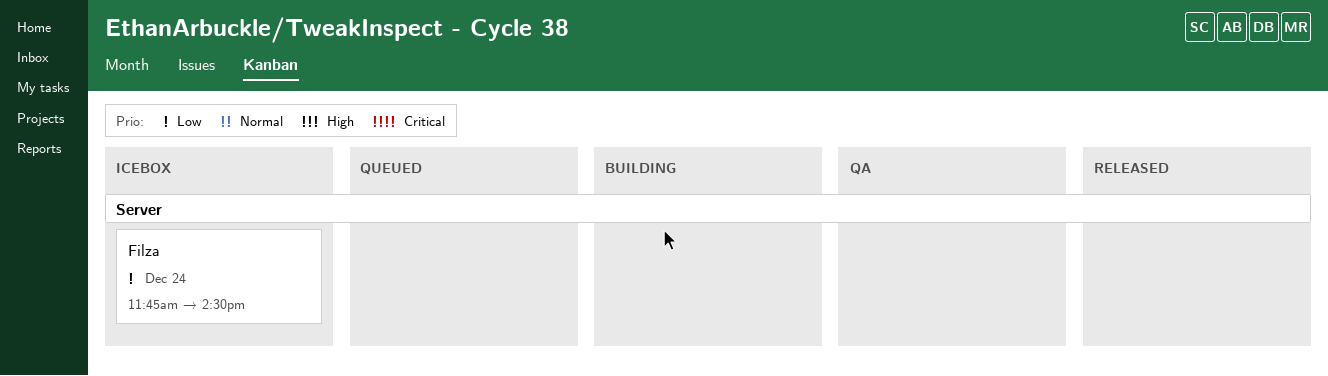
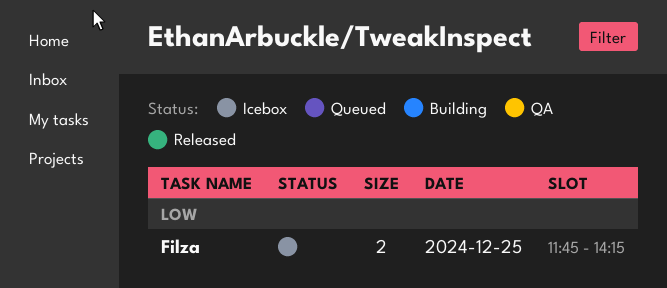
Filza, day: Dec 24 -> Dec 25
Filza, ends: 14:30 -> 14:15

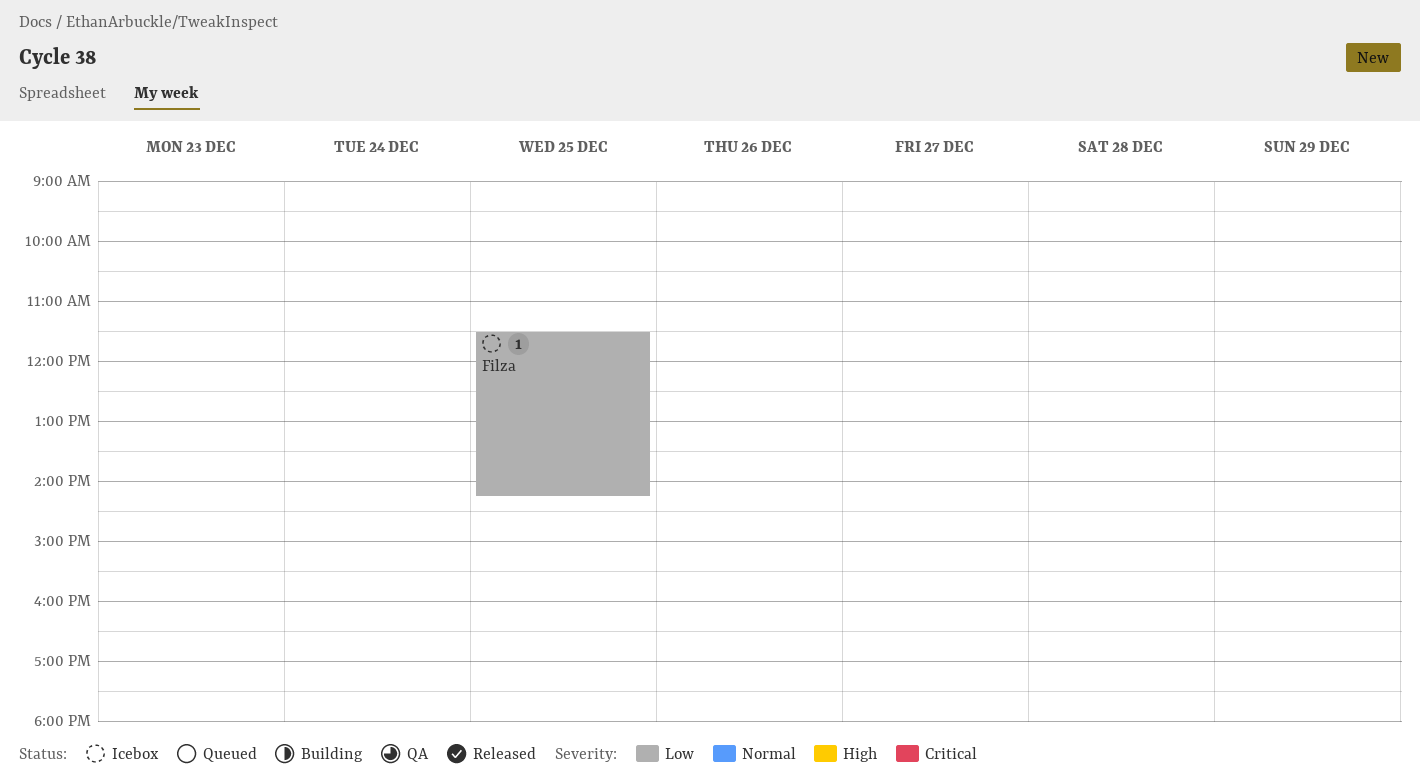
Filza, estimate: 2 -> 1
Filza, begins: 11:45 -> 11:30

